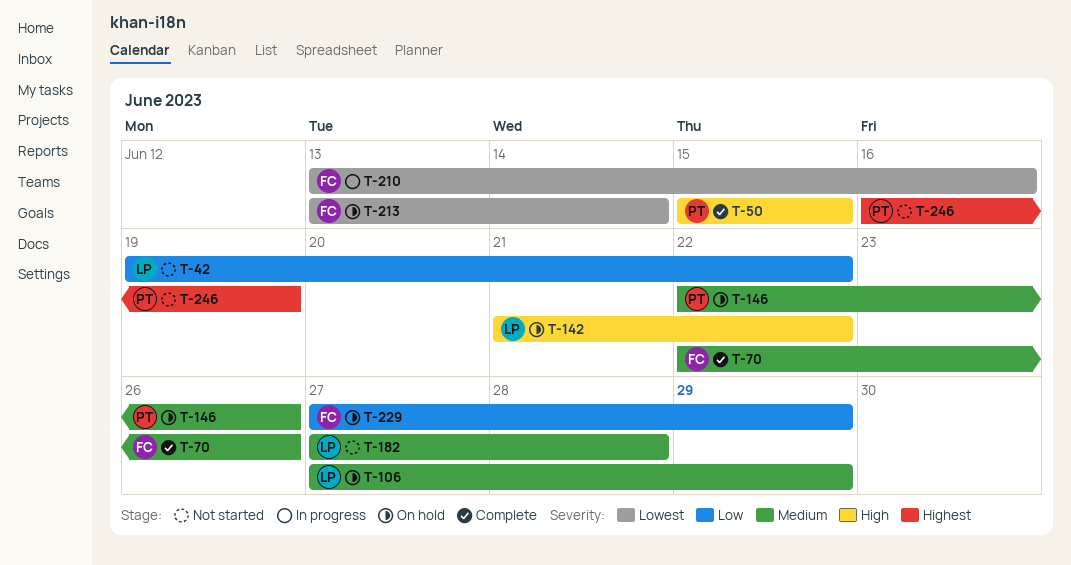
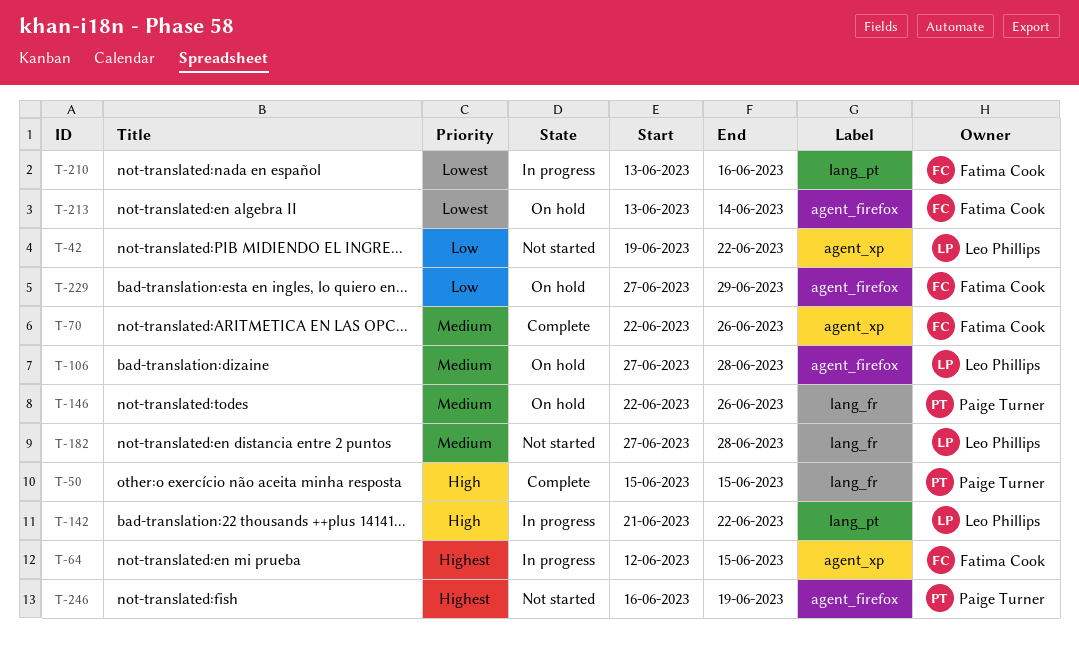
T-64: none -> present
T-106, due: Jun 29 -> Jun 28
T-142, status: On hold -> In progress

